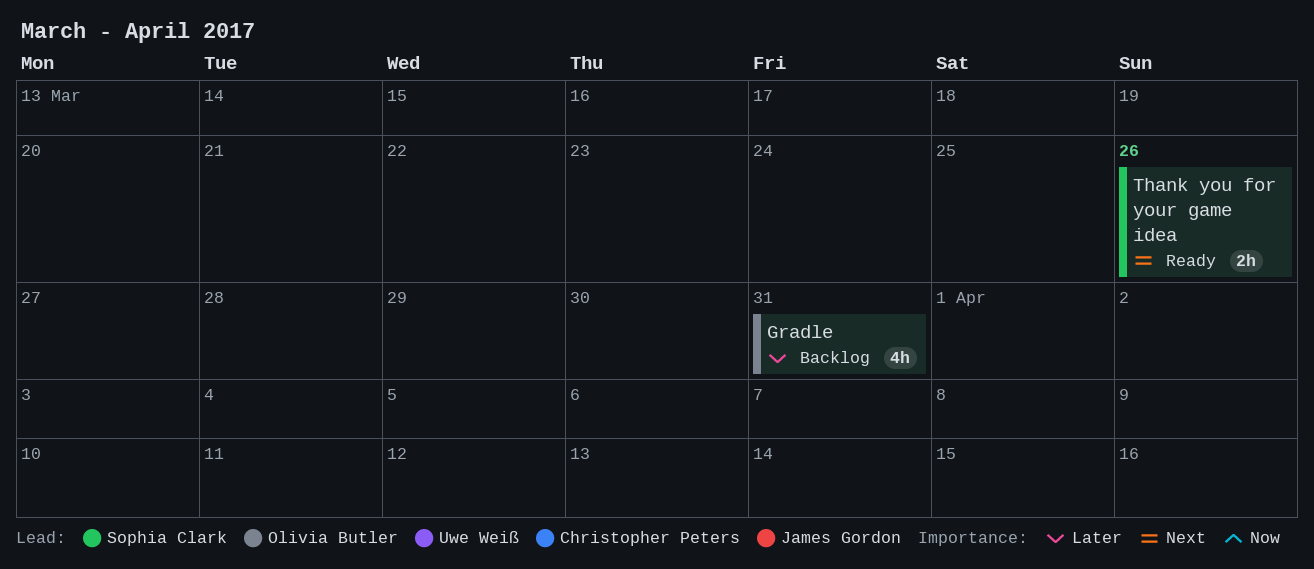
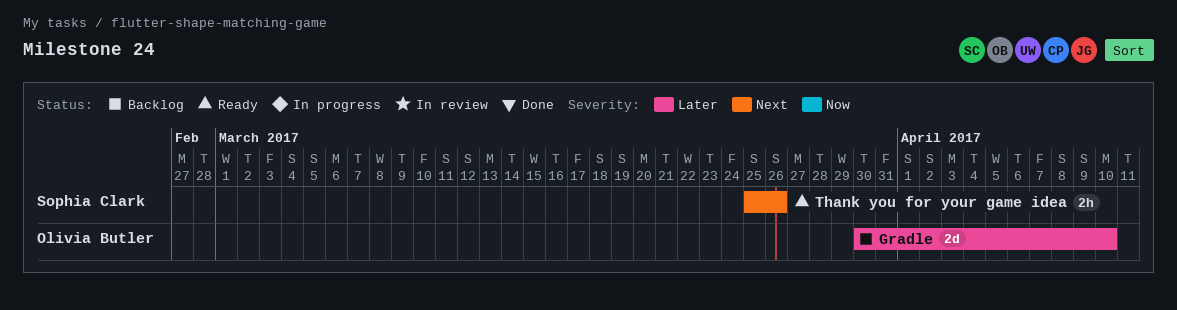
Gradle, estimate: 4h -> 2d
Gradle, due: Mar 31 -> Apr 10

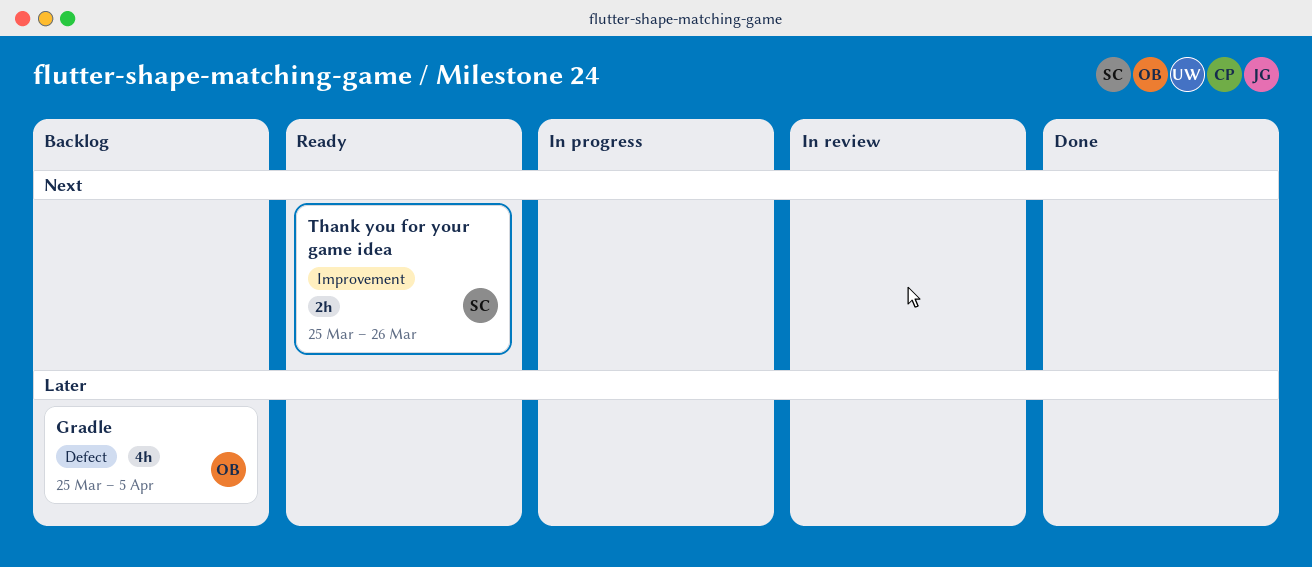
Gradle, estimate: 2d -> 4h
Gradle, start: Mar 30 -> Mar 25
Gradle, due: Apr 10 -> Apr 5

